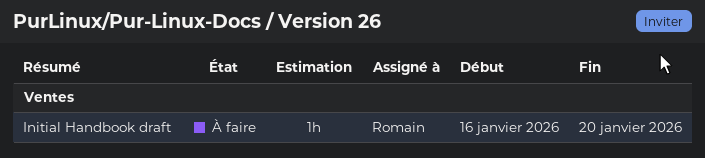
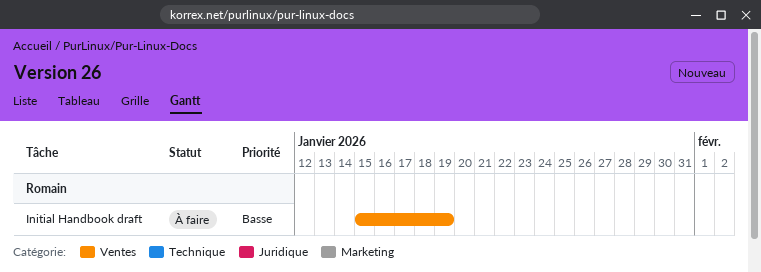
Initial Handbook draft, start: Jan 16 -> Jan 15
Initial Handbook draft, due: Jan 20 -> Jan 19

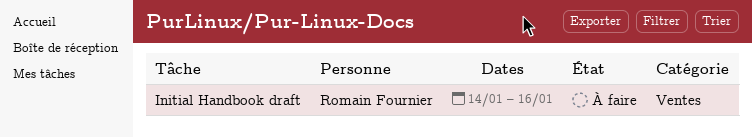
Initial Handbook draft, start: Jan 15 -> Jan 14
Initial Handbook draft, due: Jan 19 -> Jan 16

